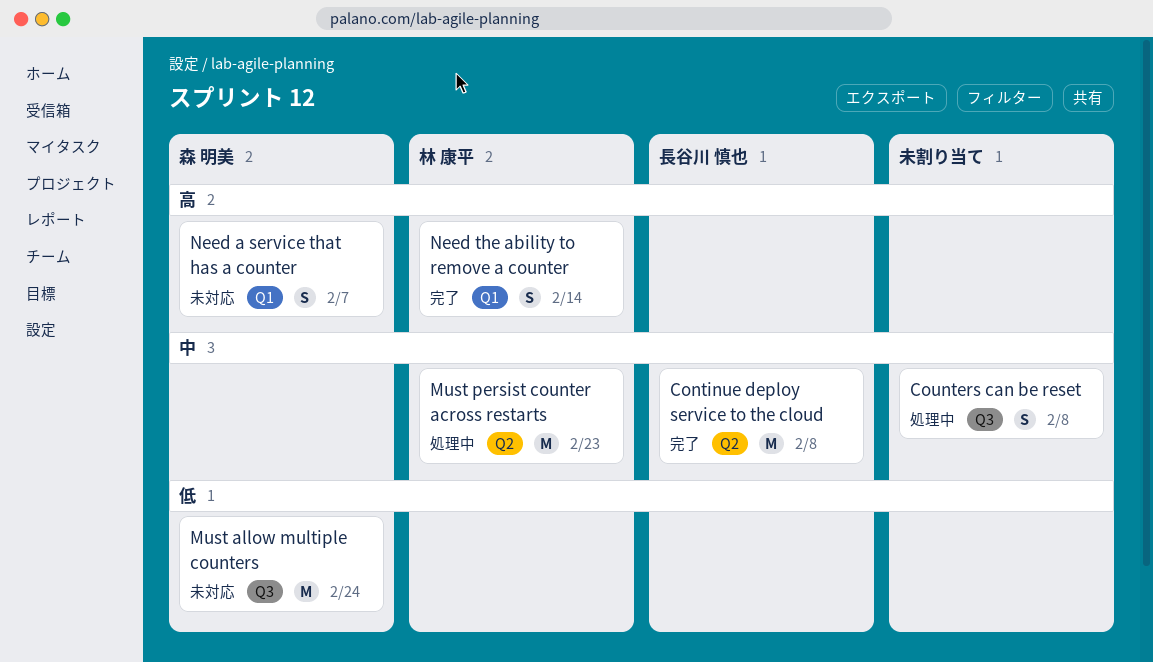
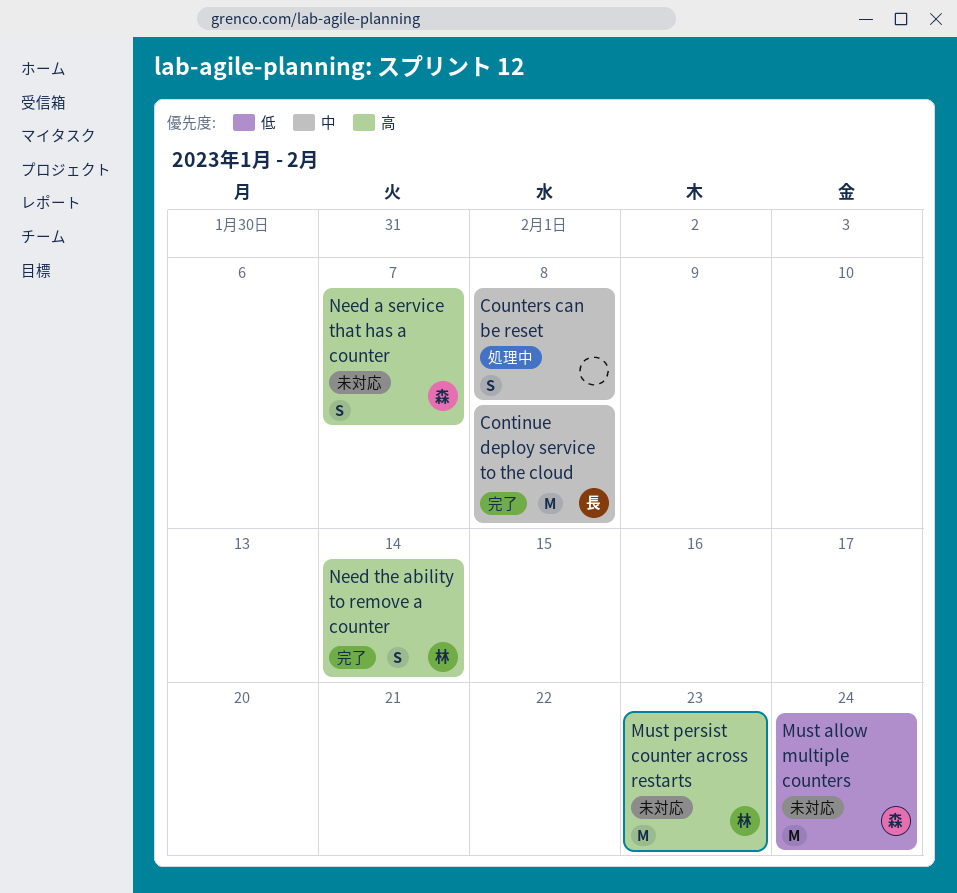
Must persist counter across restarts, status: 処理中 -> 未対応
Must persist counter across restarts, priority: 中 -> 高

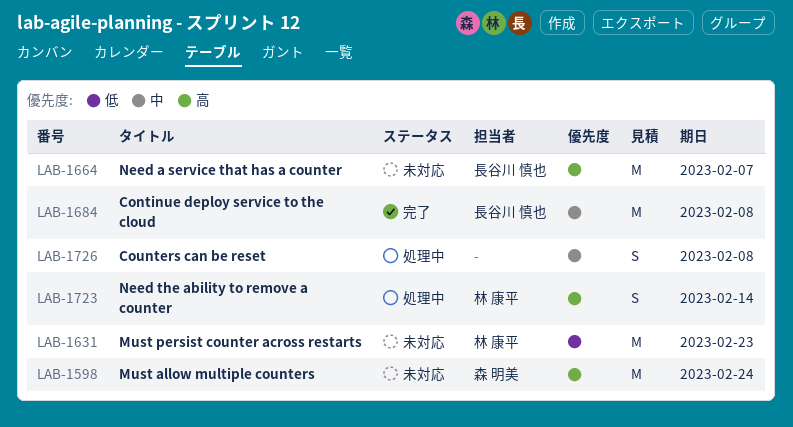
Must allow multiple counters, priority: 低 -> 高
Must persist counter across restarts, priority: 高 -> 低
Need a service that has a counter, owner: 森 明美 -> 長谷川 慎也
Need a service that has a counter, estimate: S -> M
Need the ability to remove a counter, status: 完了 -> 処理中

